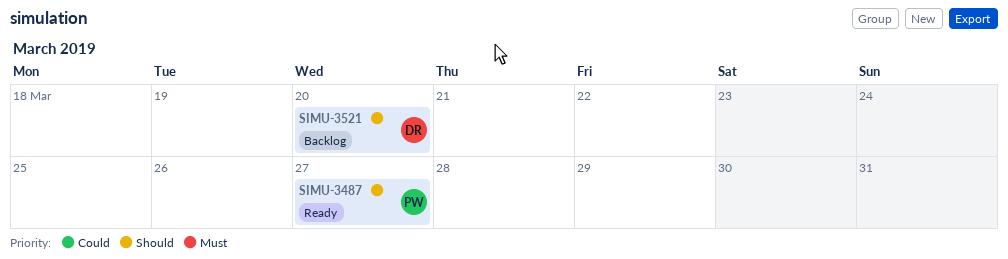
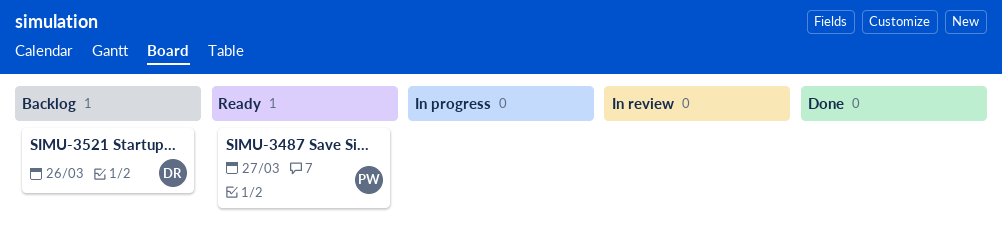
SIMU-3521, due: Mar 20 -> Mar 26

